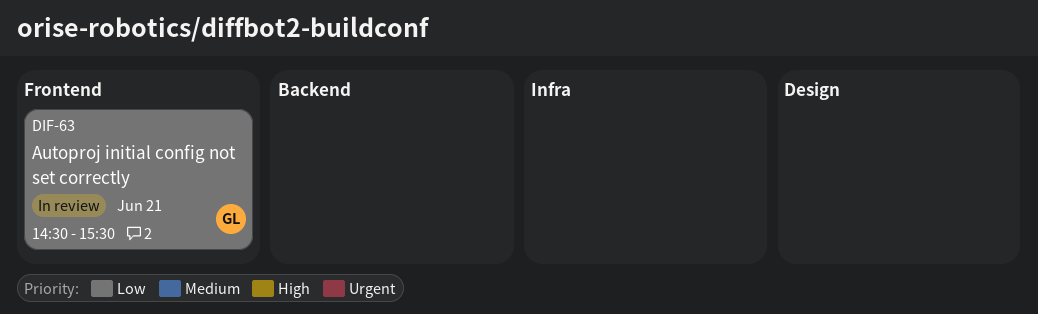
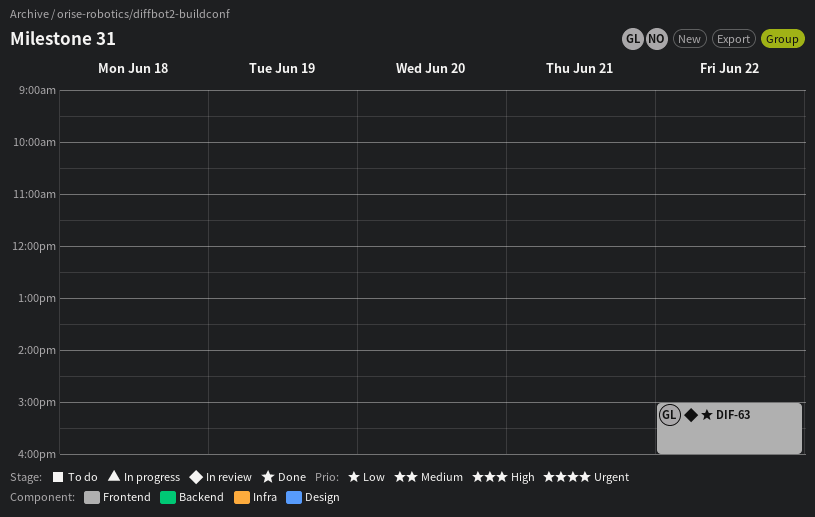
DIF-63, day: Jun 21 -> Jun 22
DIF-63, begins: 14:30 -> 15:00
DIF-63, ends: 15:30 -> 16:00

